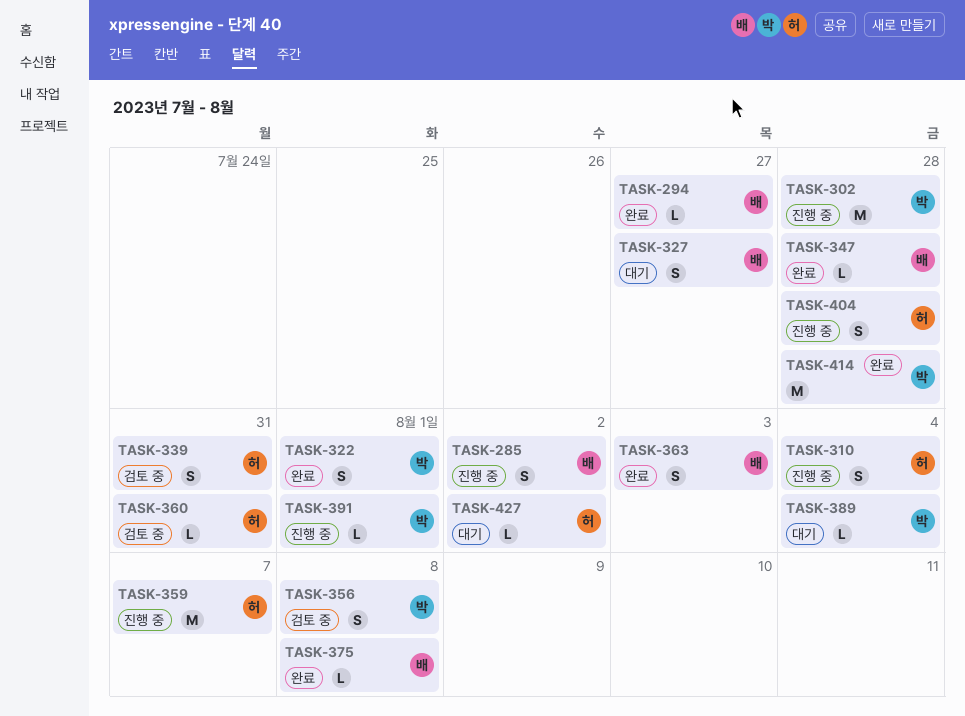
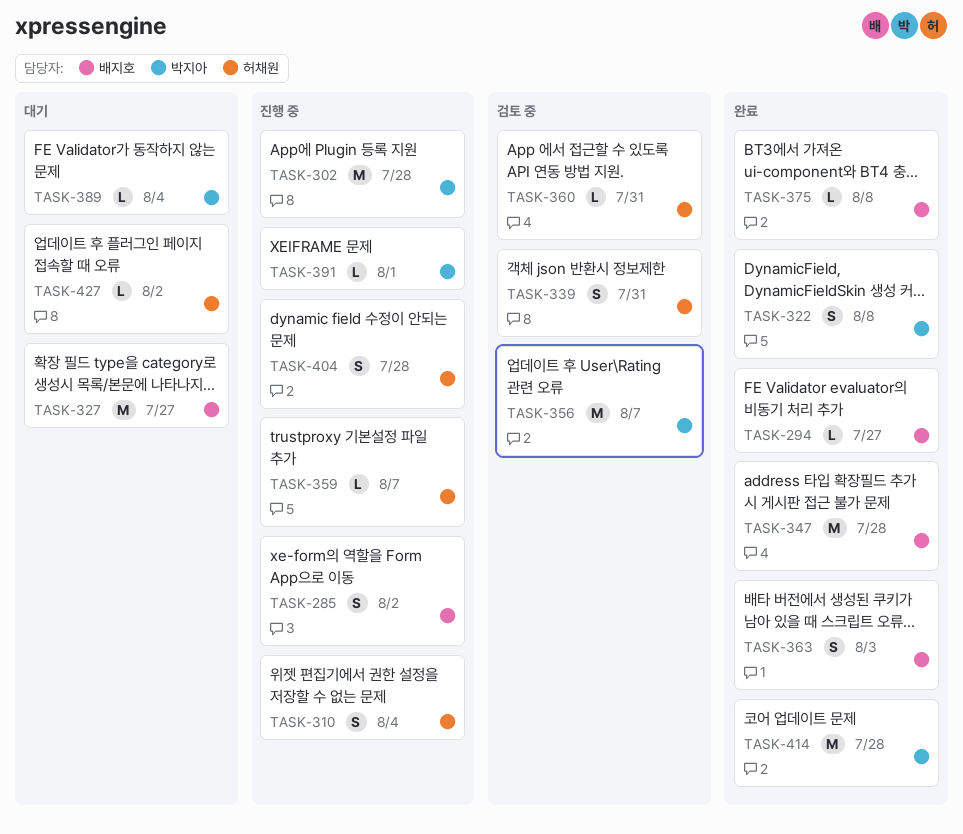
TASK-322, due: Aug 1 -> Aug 8
TASK-327, estimate: S -> M
TASK-347, estimate: L -> M
TASK-356, estimate: S -> M
TASK-356, due: Aug 8 -> Aug 7
TASK-359, estimate: M -> L

